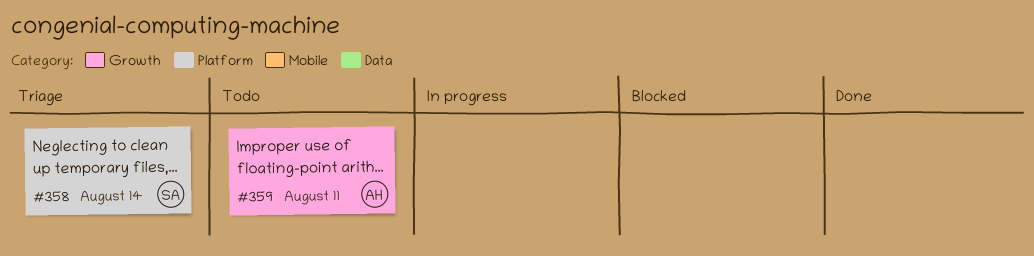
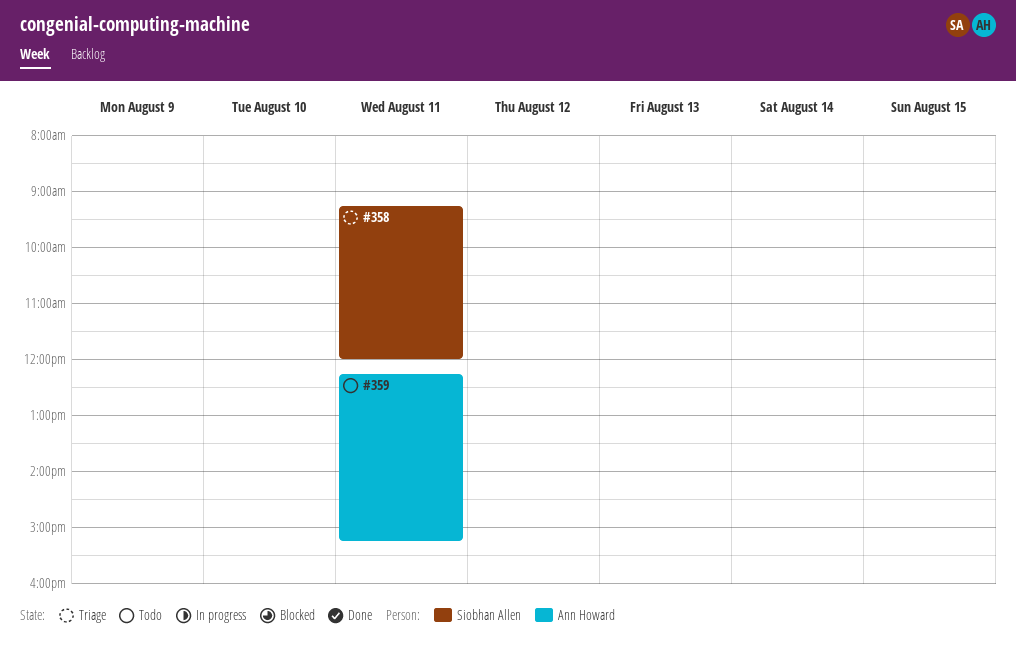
#358, day: Aug 14 -> Aug 11

